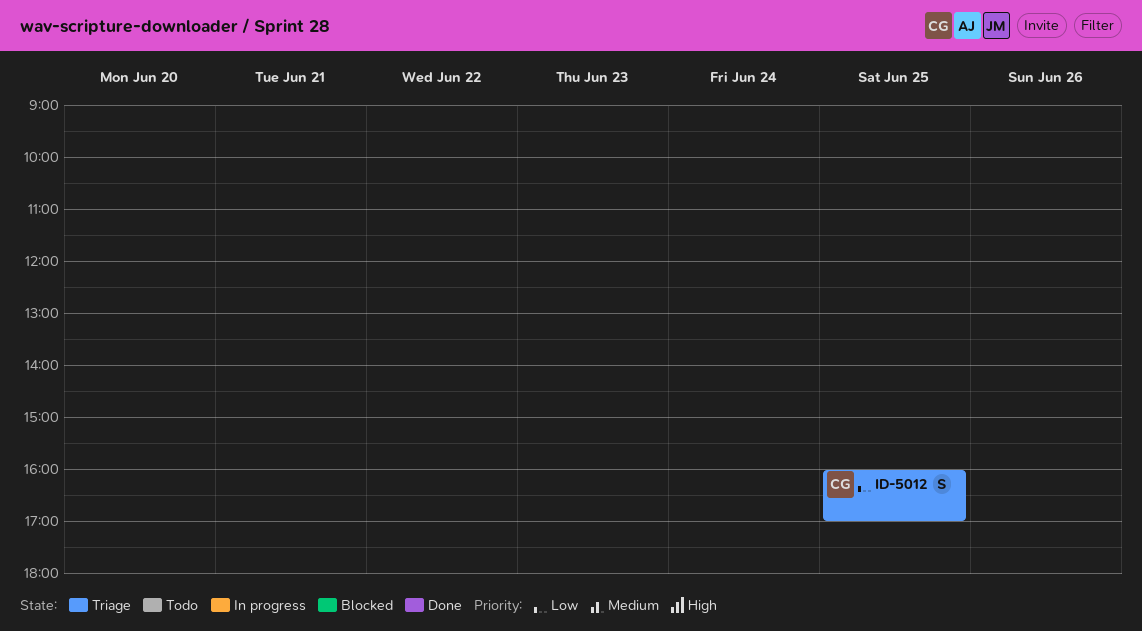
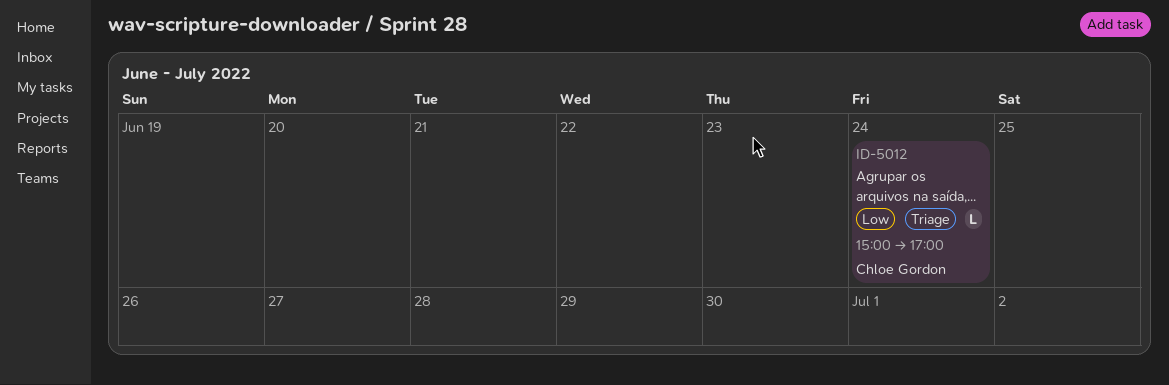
ID-5012, estimate: S -> L
ID-5012, day: Jun 25 -> Jun 24
ID-5012, begins: 16:00 -> 15:00

